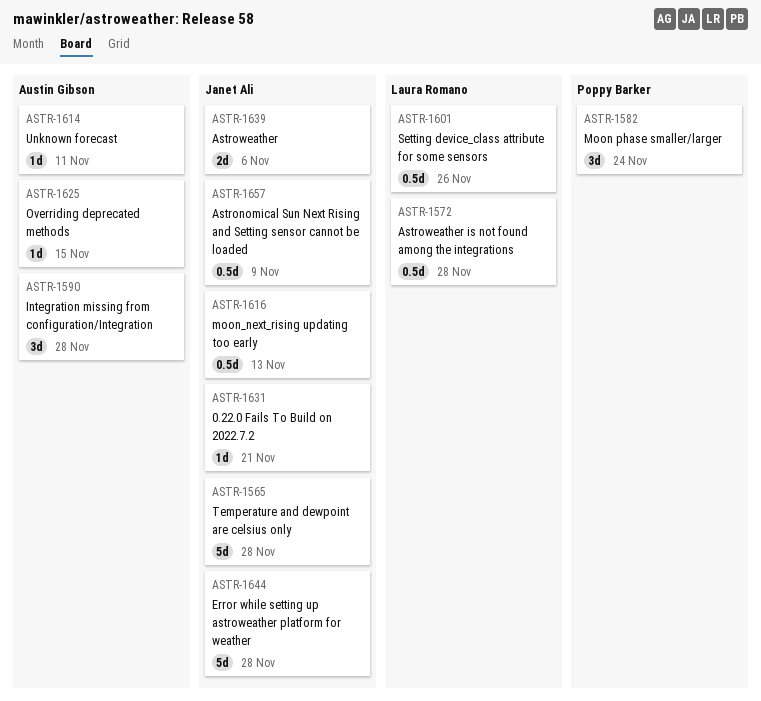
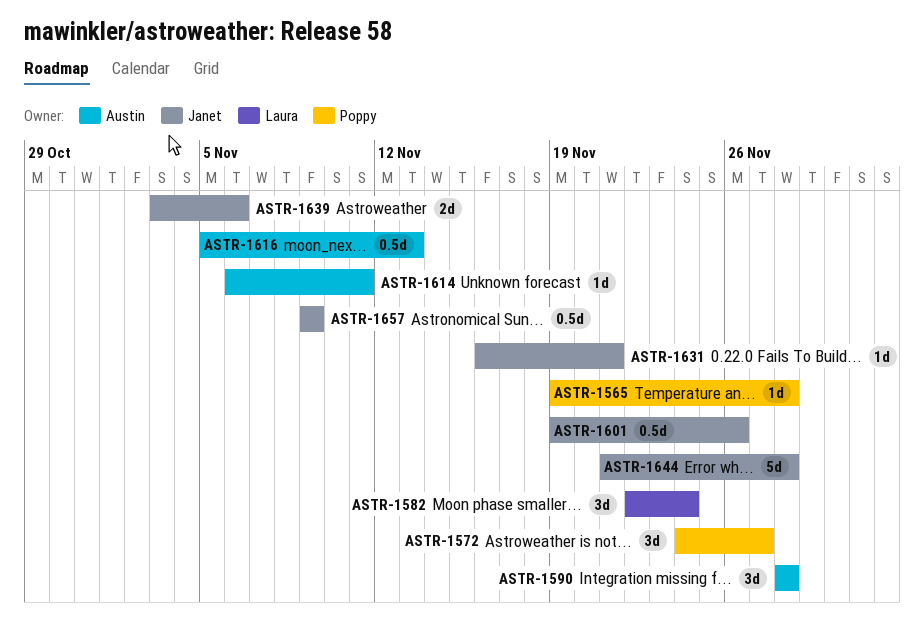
ASTR-1565, owner: Janet Ali -> Poppy Barker
ASTR-1565, estimate: 5d -> 1d
ASTR-1572, owner: Laura Romano -> Poppy Barker
ASTR-1572, estimate: 0.5d -> 3d
ASTR-1572, due: Nov 28 -> Nov 27
ASTR-1582, owner: Poppy Barker -> Laura Romano
ASTR-1601, owner: Laura Romano -> Janet Ali
ASTR-1616, owner: Janet Ali -> Austin Gibson
ASTR-1625: present -> none

